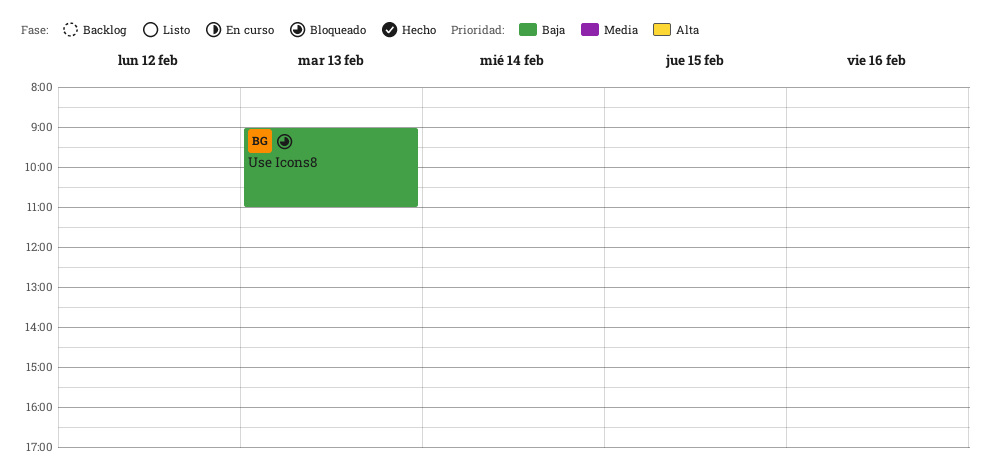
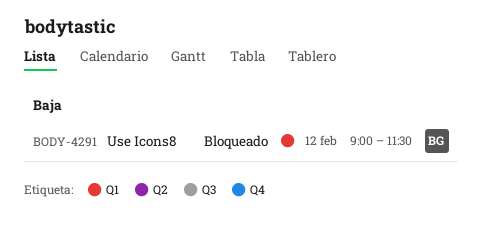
Use Icons8, day: Feb 13 -> Feb 12
Use Icons8, ends: 11:00 -> 11:30

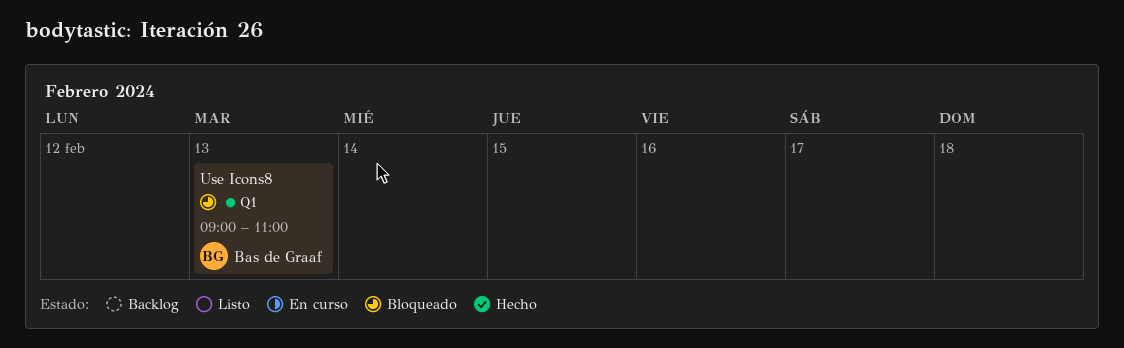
Use Icons8, day: Feb 12 -> Feb 13
Use Icons8, ends: 11:30 -> 11:00

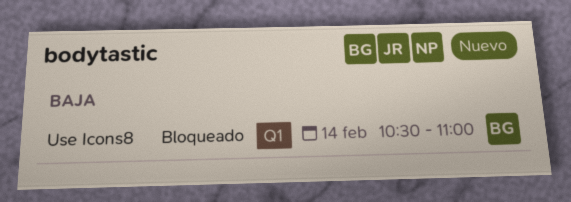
Use Icons8, day: Feb 13 -> Feb 14
Use Icons8, begins: 09:00 -> 10:30

